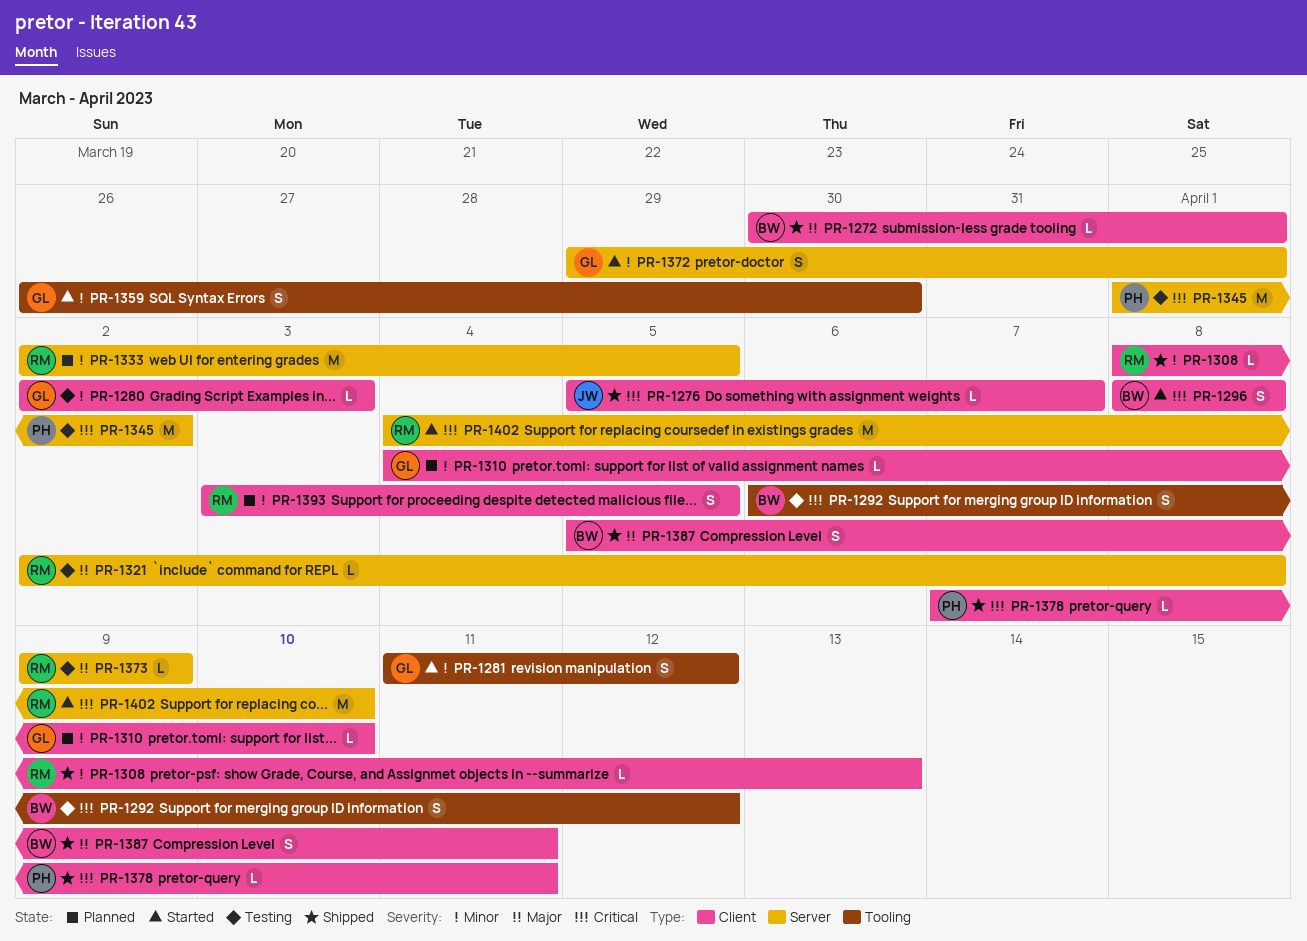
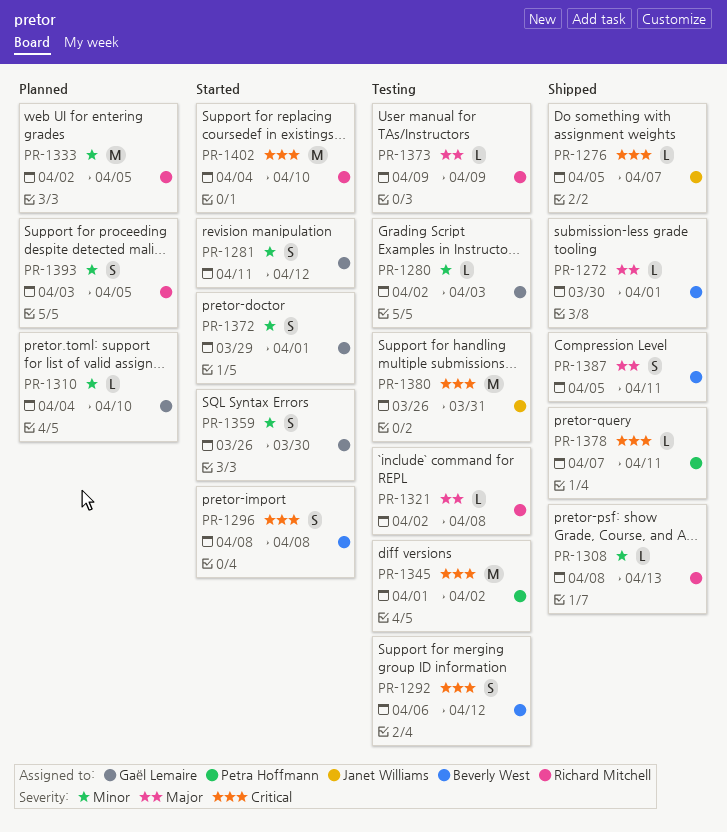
PR-1380: none -> present

